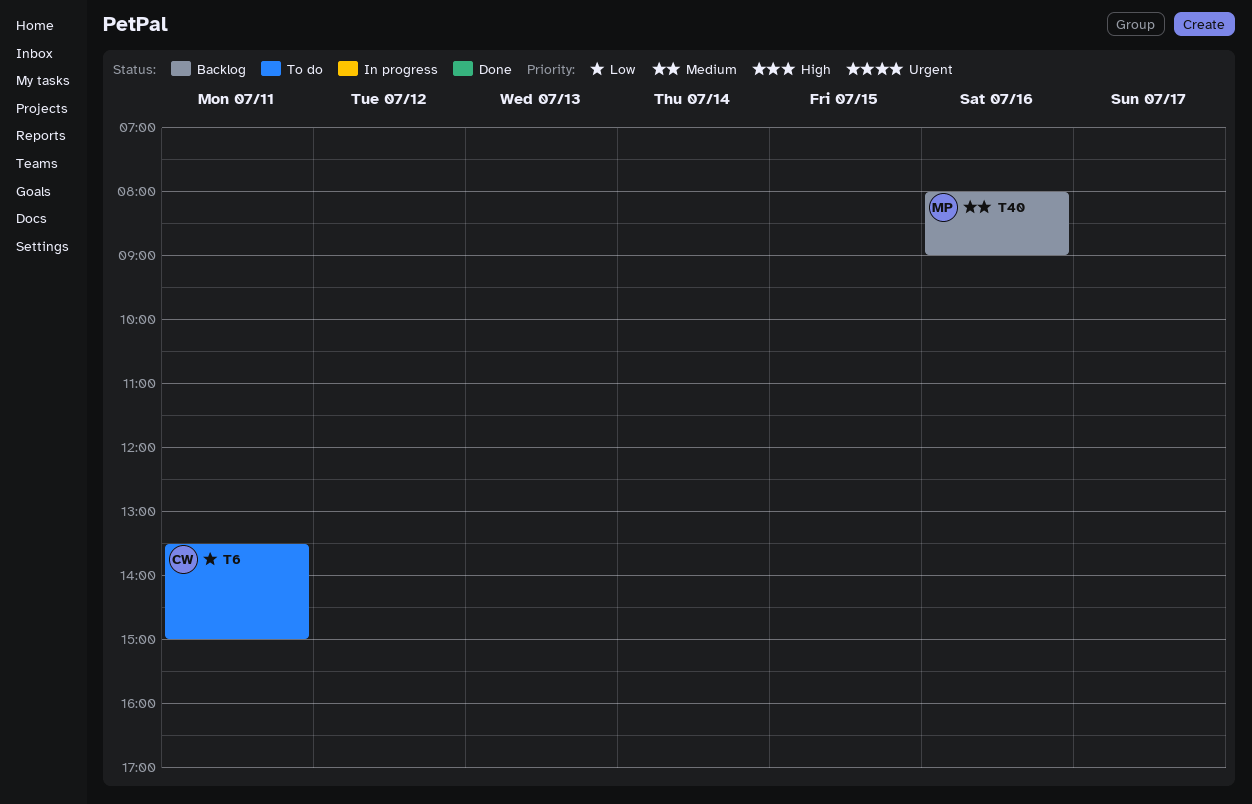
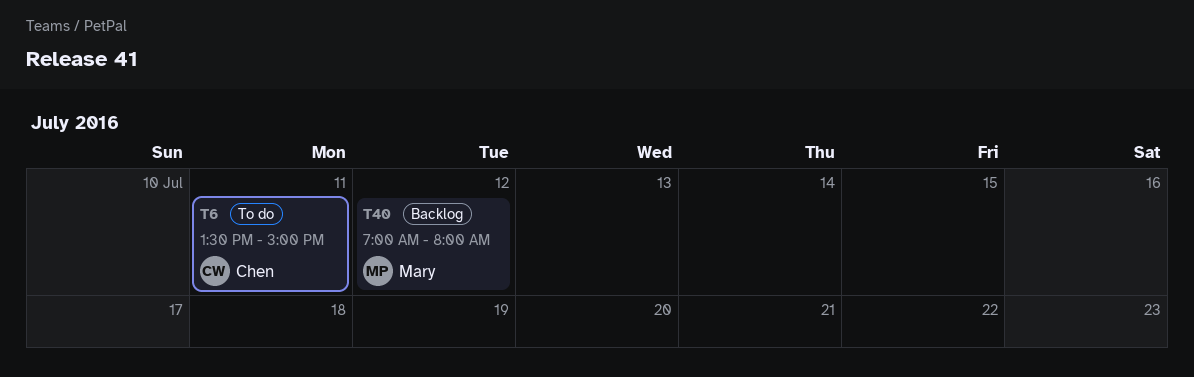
T40, day: Jul 16 -> Jul 12
T40, begins: 08:00 -> 07:00
T40, ends: 09:00 -> 08:00

